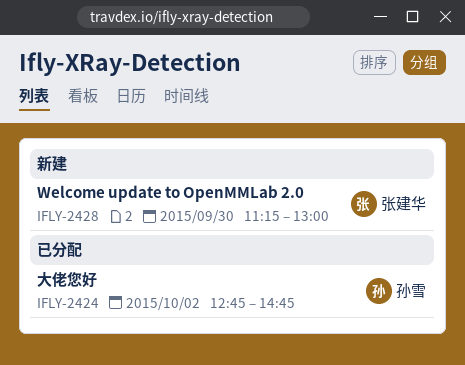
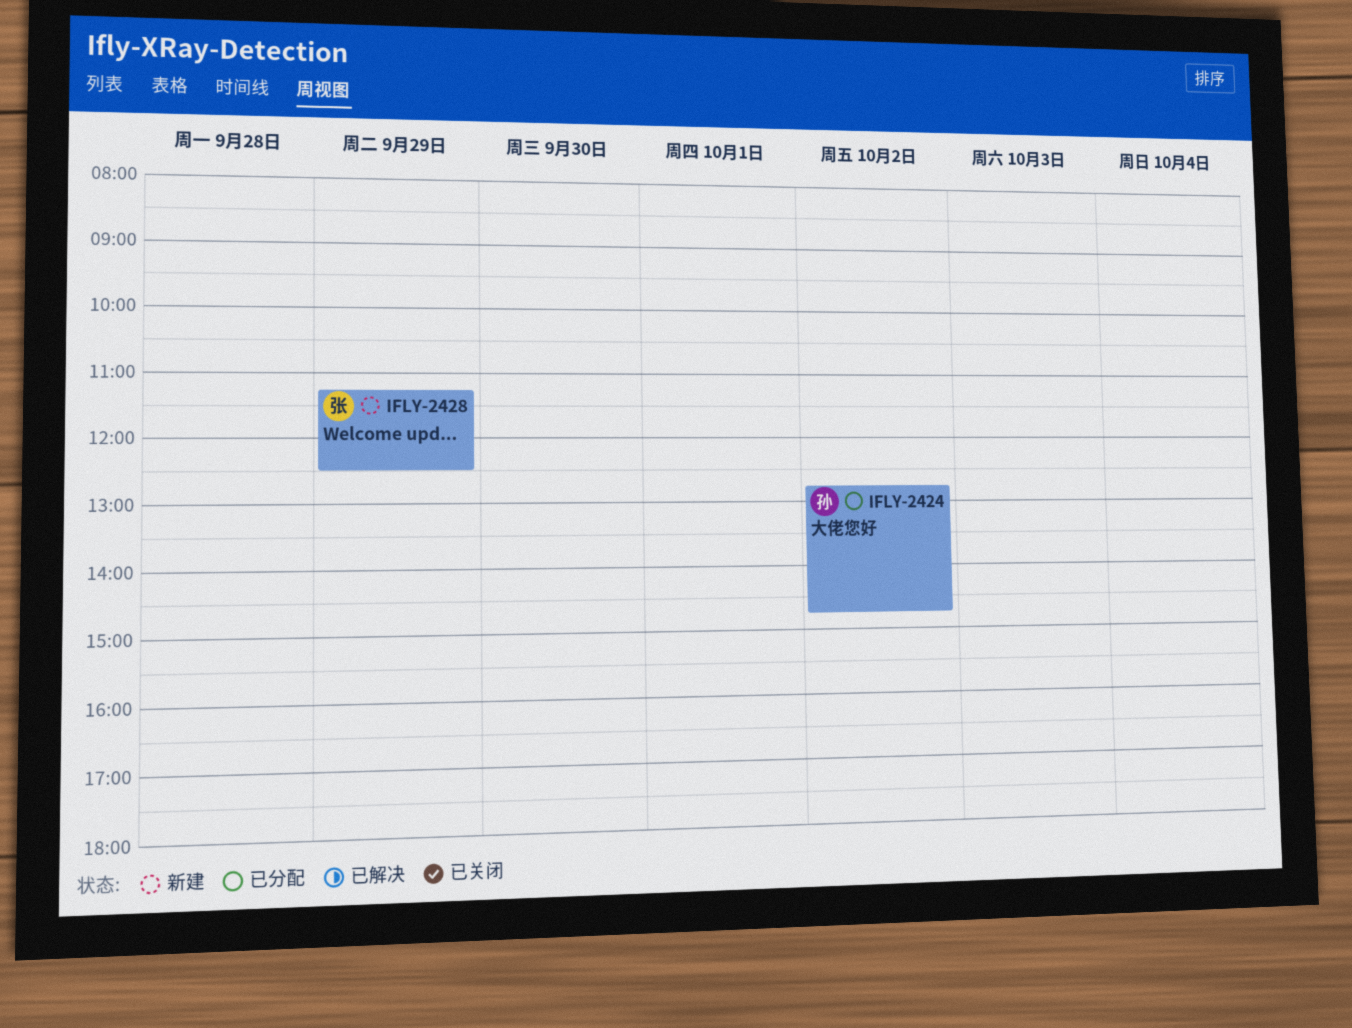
IFLY-2428, day: Sep 30 -> Sep 29
IFLY-2428, ends: 13:00 -> 12:30

